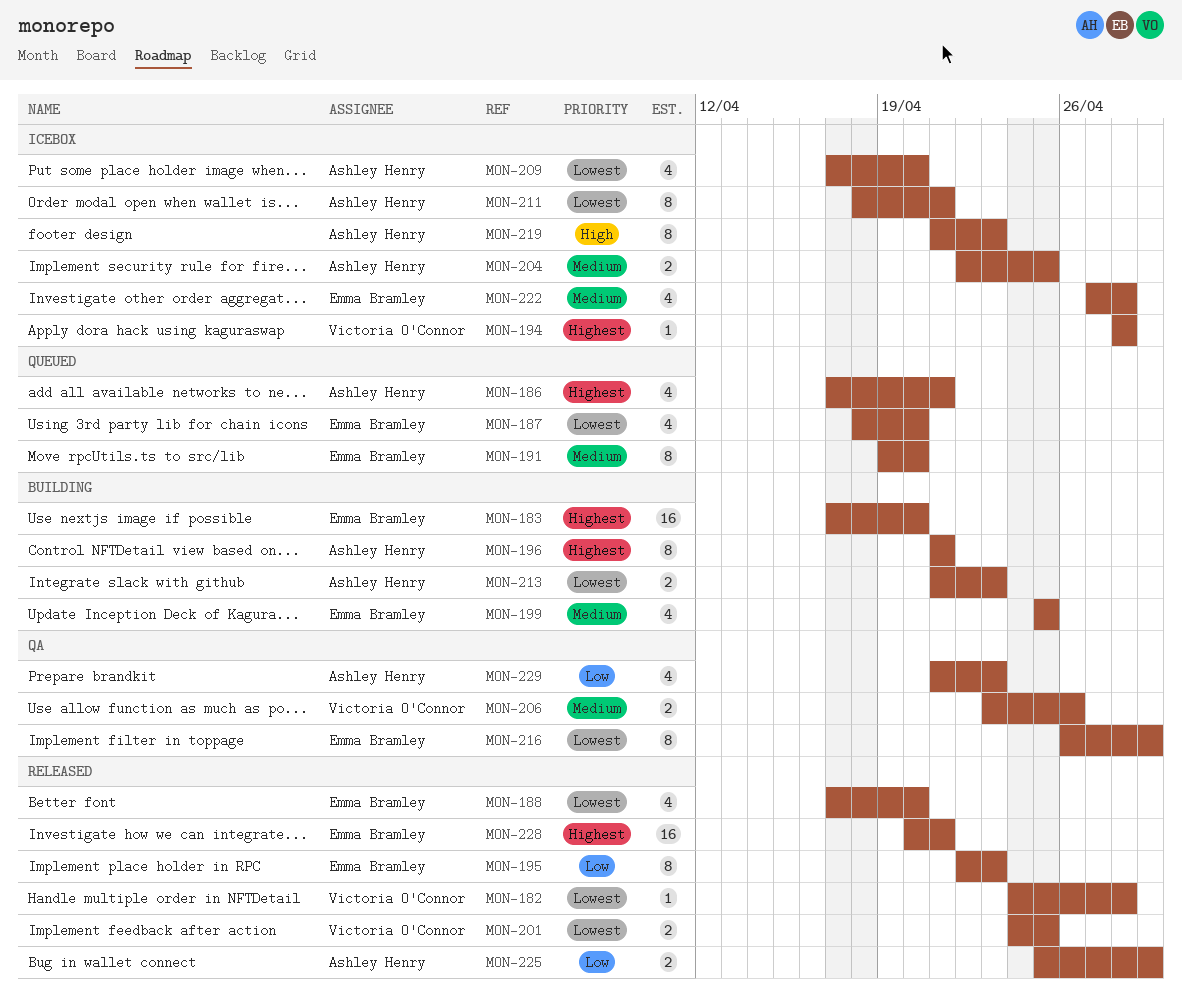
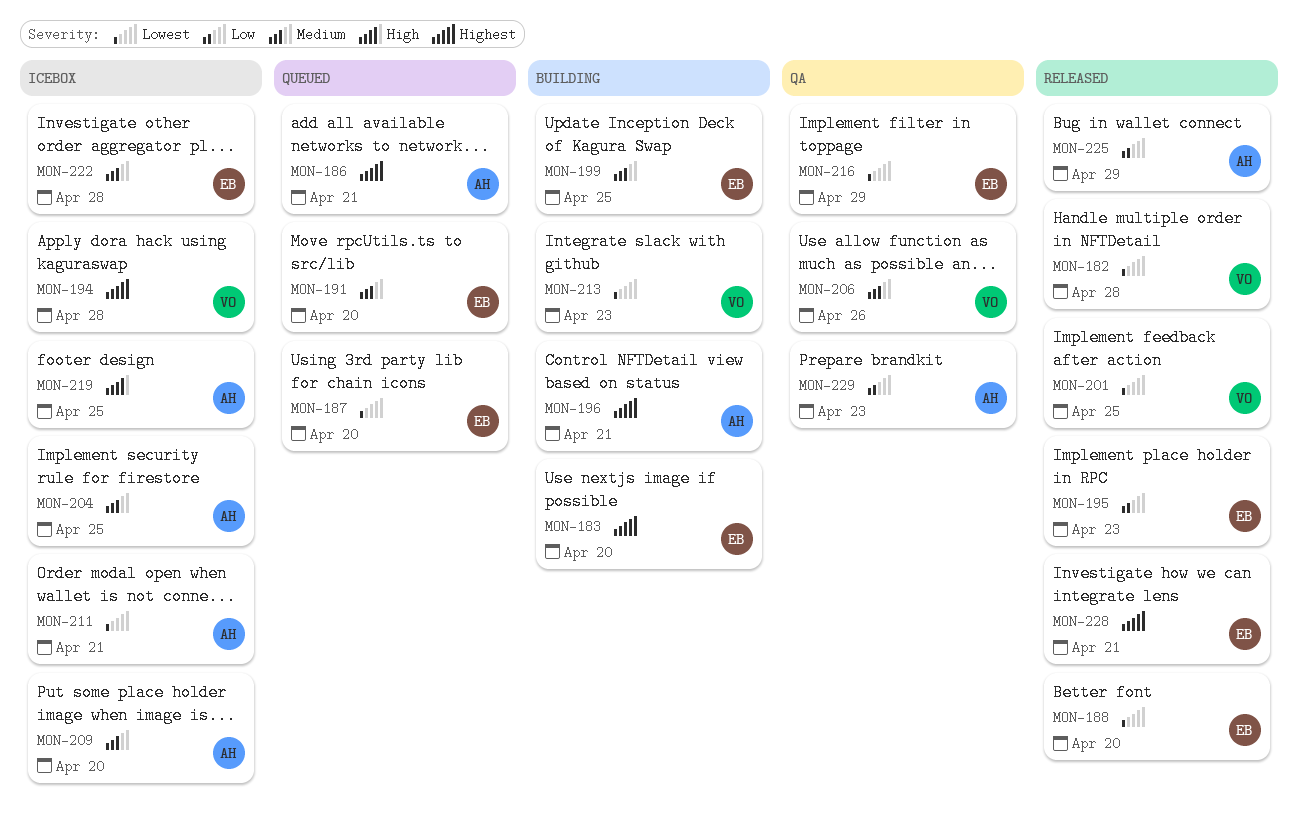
MON-209, priority: Lowest -> Medium
MON-213, owner: Ashley Henry -> Victoria O'Connor
MON-219, due: Apr 23 -> Apr 25

